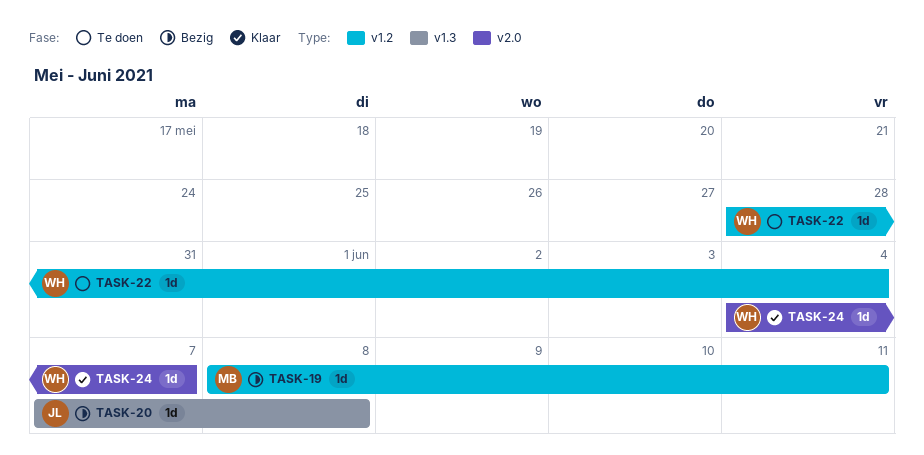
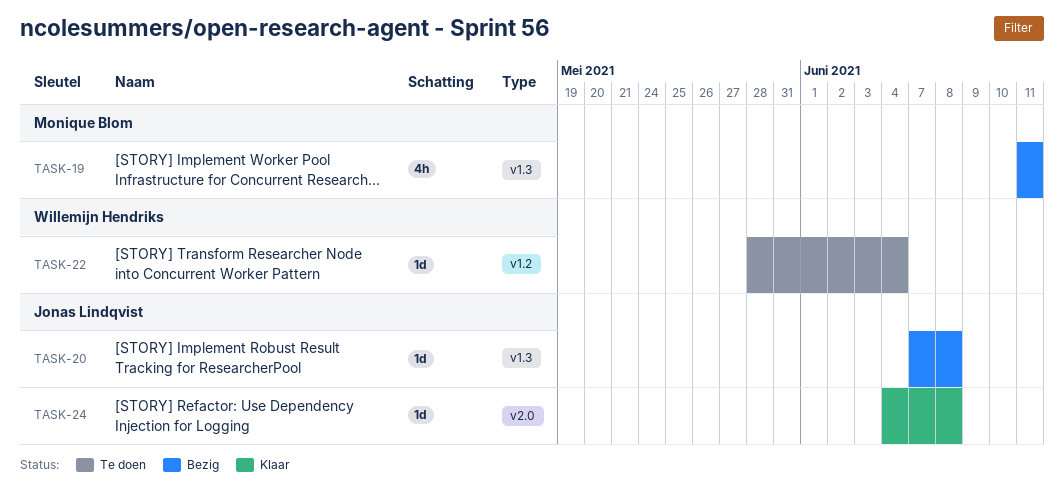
TASK-19, label: v1.2 -> v1.3
TASK-19, estimate: 1d -> 4h
TASK-19, start: Jun 8 -> Jun 11
TASK-24, owner: Willemijn Hendriks -> Jonas Lindqvist
TASK-24, due: Jun 7 -> Jun 8

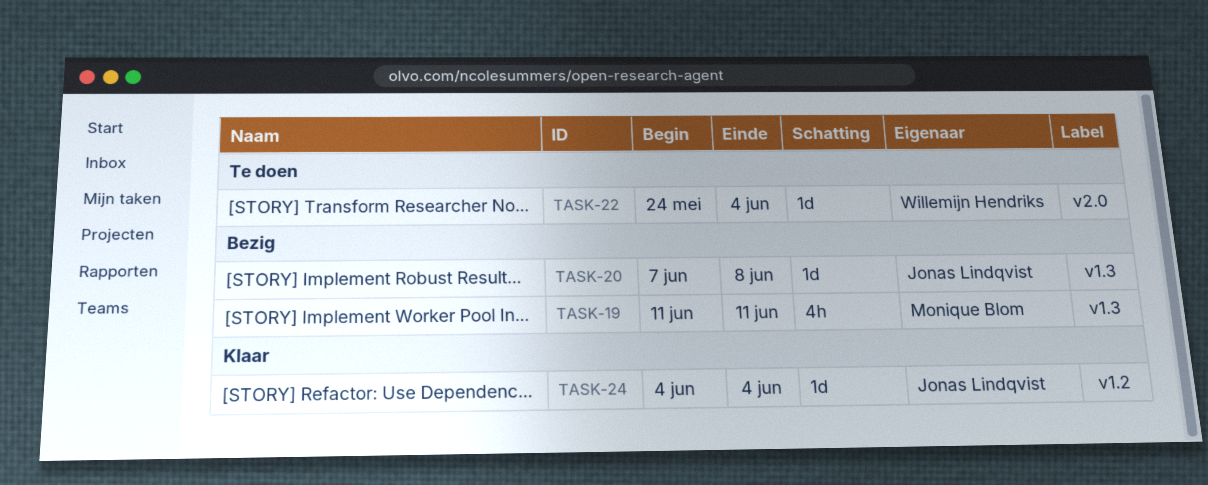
TASK-22, label: v1.2 -> v2.0
TASK-22, start: May 28 -> May 24
TASK-24, label: v2.0 -> v1.2
TASK-24, due: Jun 8 -> Jun 4

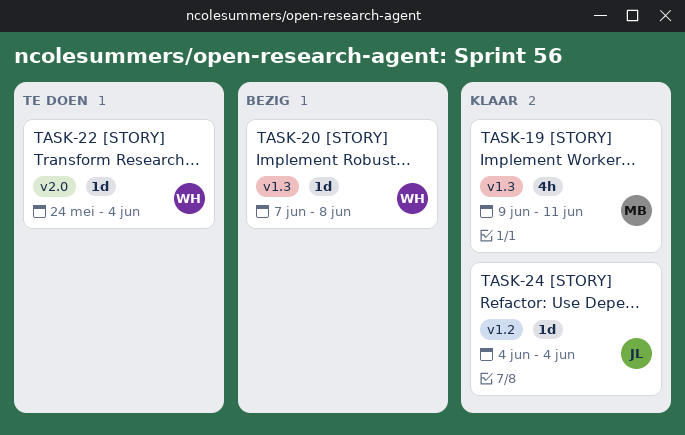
TASK-19, status: Bezig -> Klaar
TASK-19, start: Jun 11 -> Jun 9
TASK-20, owner: Jonas Lindqvist -> Willemijn Hendriks

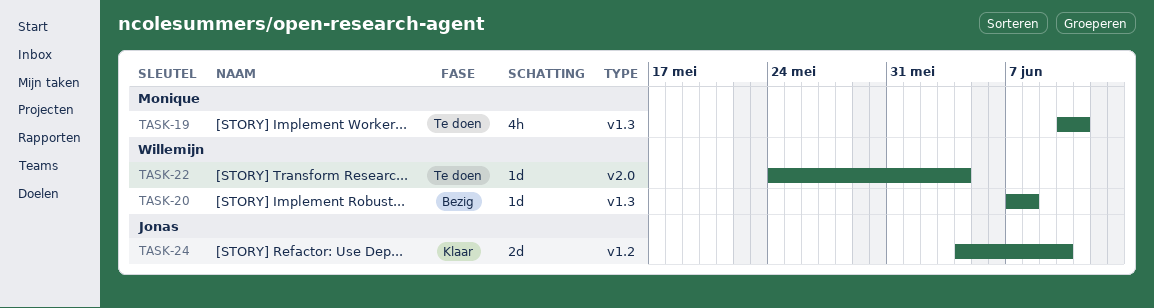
TASK-19, status: Klaar -> Te doen
TASK-19, start: Jun 9 -> Jun 10
TASK-24, estimate: 1d -> 2d
TASK-24, due: Jun 4 -> Jun 10

